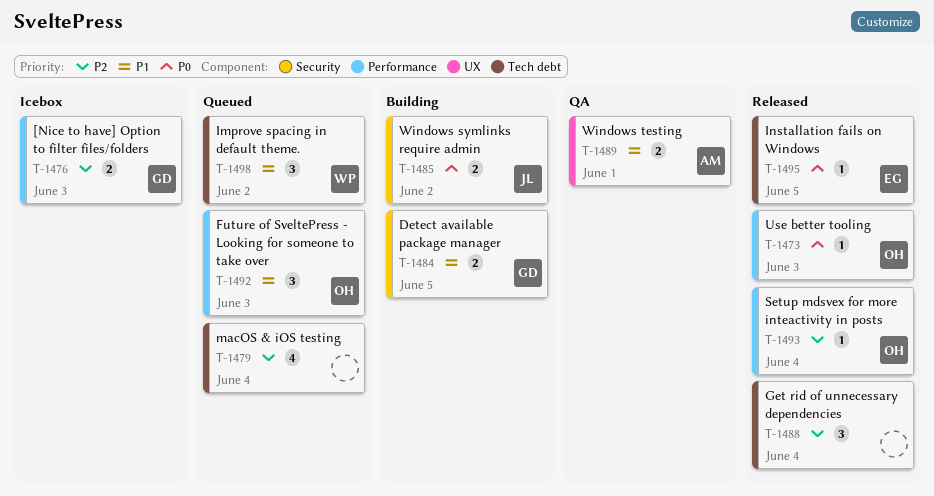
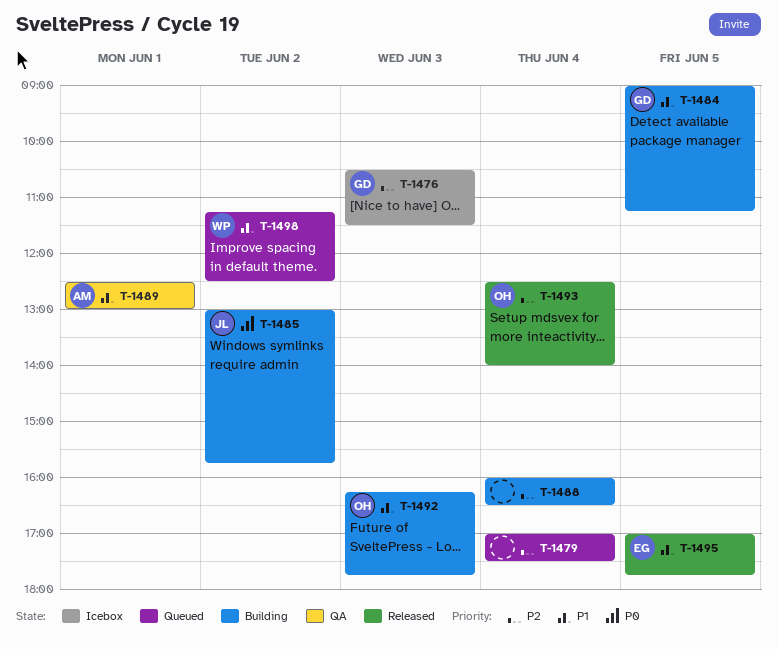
T-1473: present -> none
T-1488, status: Released -> Building
T-1492, status: Queued -> Building
T-1495, priority: P0 -> P1

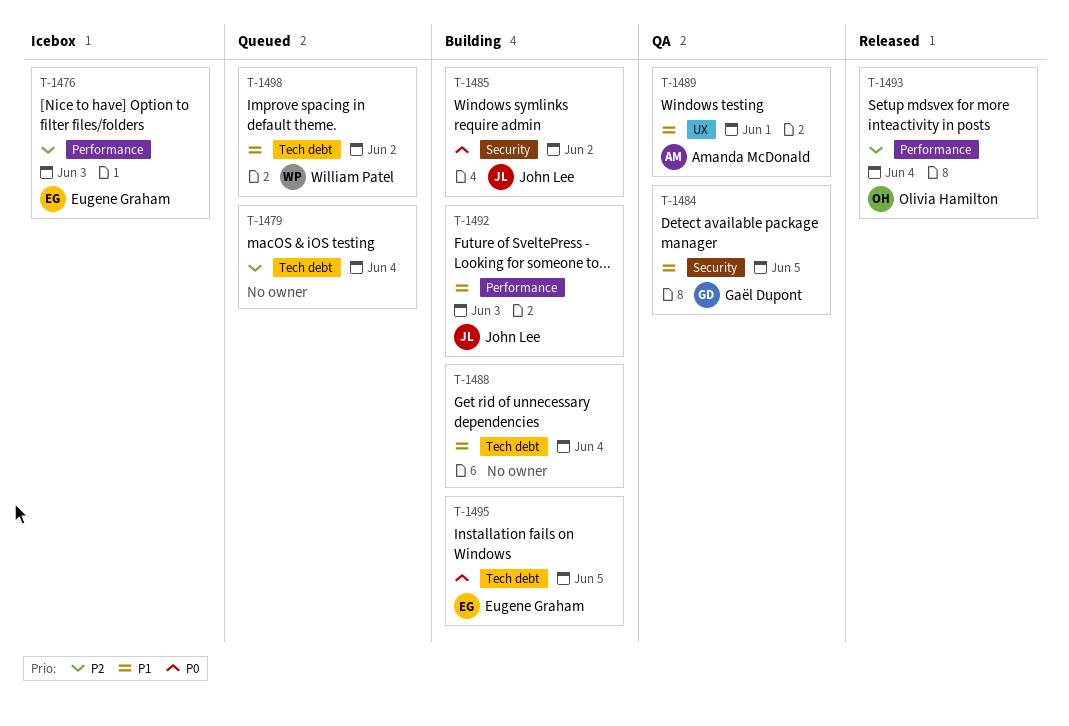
T-1476, owner: Gaël Dupont -> Eugene Graham
T-1484, status: Building -> QA
T-1488, priority: P2 -> P1
T-1492, owner: Olivia Hamilton -> John Lee
T-1495, status: Released -> Building
T-1495, priority: P1 -> P0

